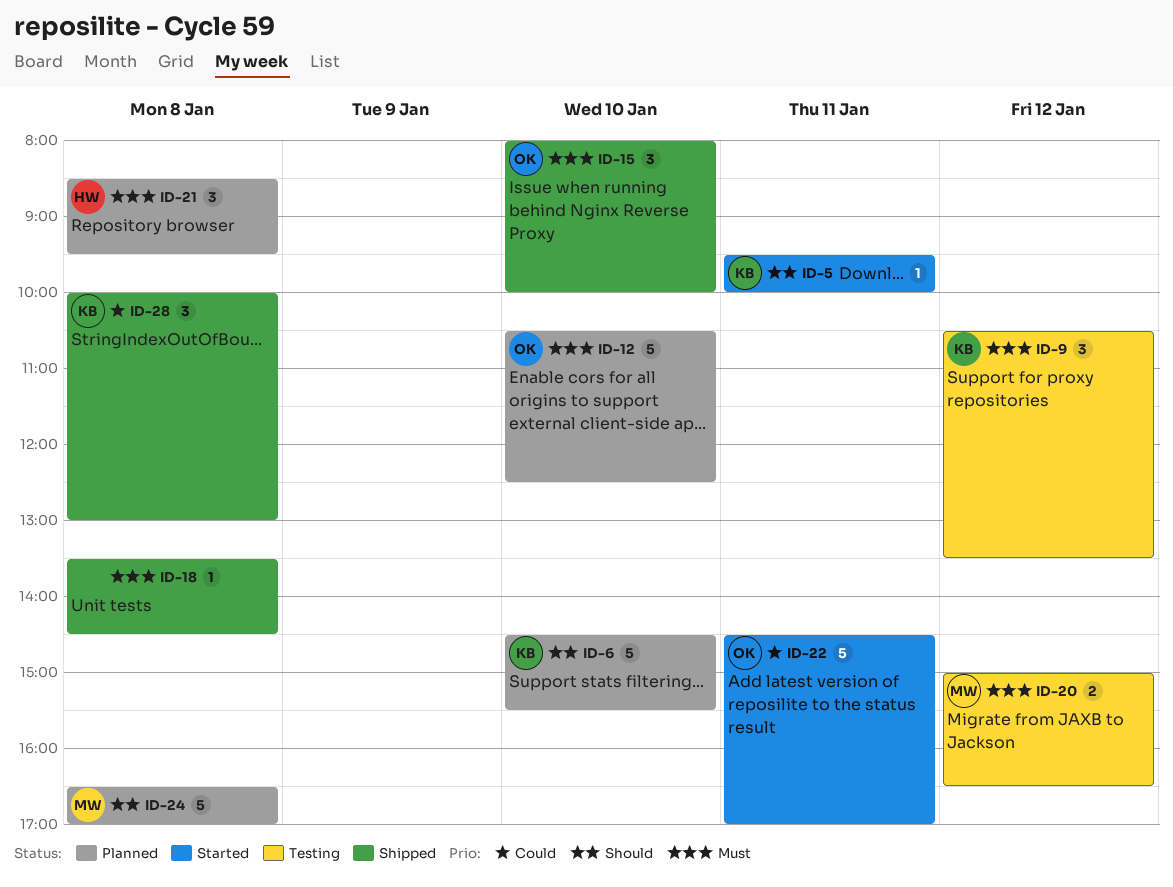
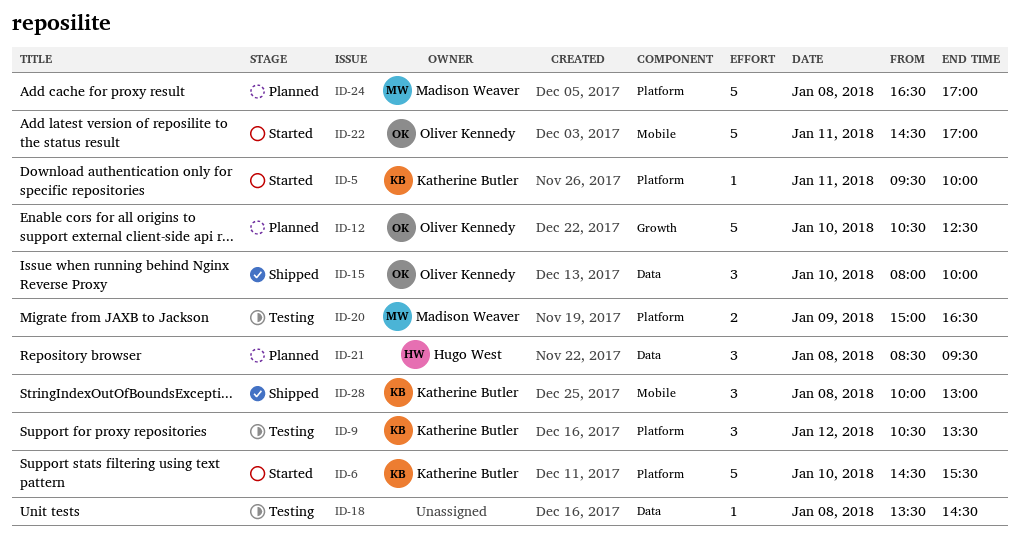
ID-6, status: Planned -> Started
ID-18, status: Shipped -> Testing
ID-20, day: Jan 12 -> Jan 9

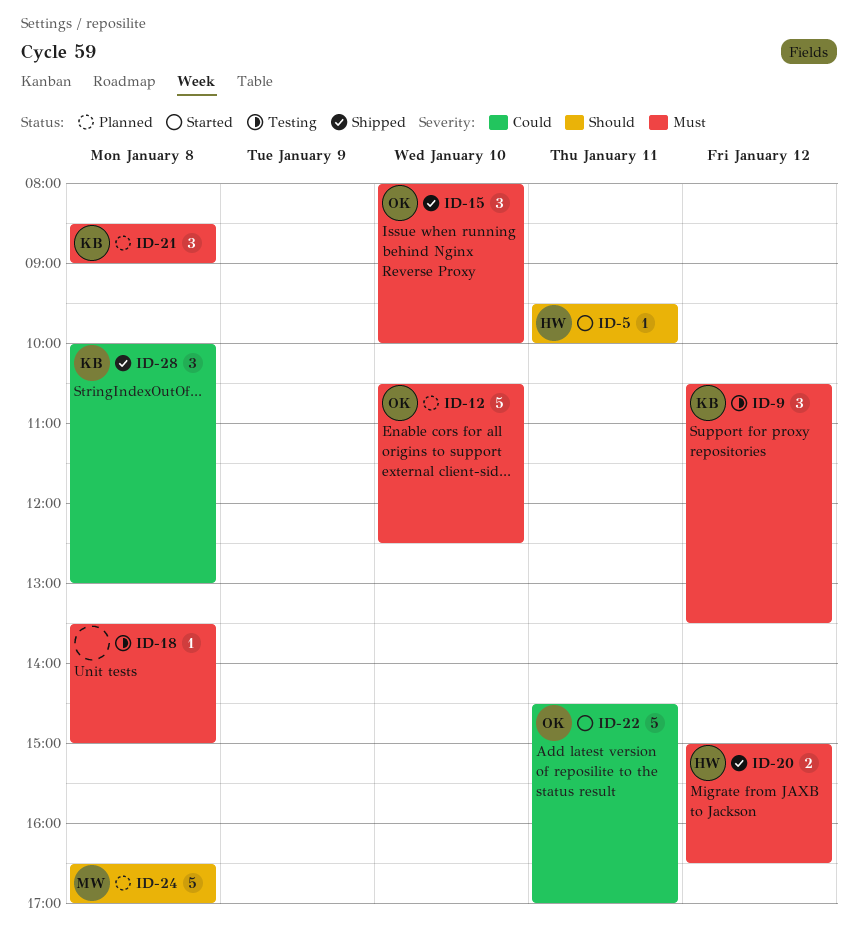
ID-5, owner: Katherine Butler -> Hugo West
ID-6: present -> none
ID-18, ends: 14:30 -> 15:00
ID-20, status: Testing -> Shipped
ID-20, owner: Madison Weaver -> Hugo West
ID-20, day: Jan 9 -> Jan 12
ID-21, owner: Hugo West -> Katherine Butler
ID-21, ends: 09:30 -> 09:00

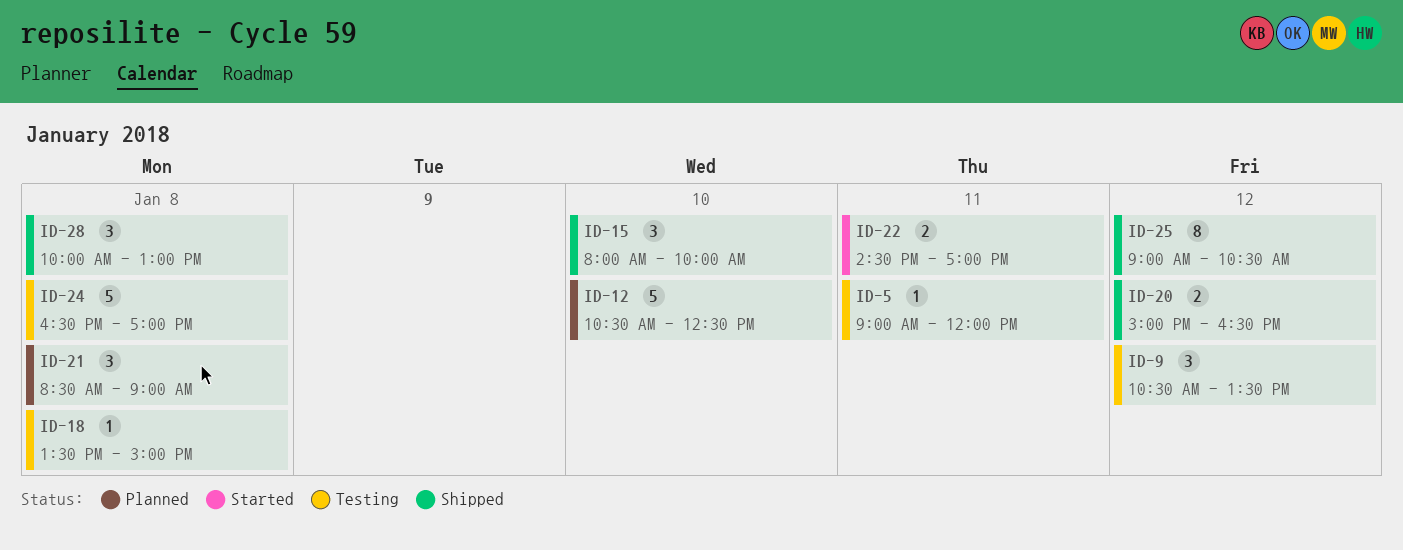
ID-5, status: Started -> Testing
ID-5, begins: 09:30 -> 09:00
ID-5, ends: 10:00 -> 12:00
ID-22, estimate: 5 -> 2
ID-24, status: Planned -> Testing
ID-25: none -> present

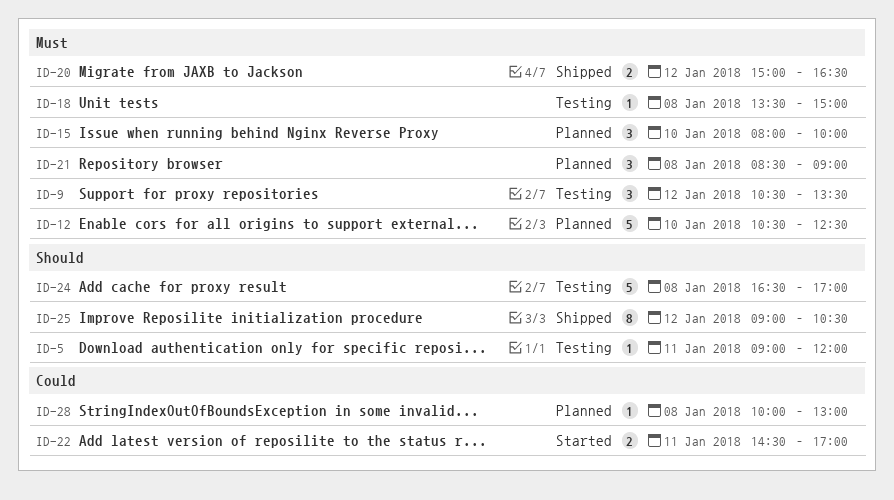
ID-15, status: Shipped -> Planned
ID-28, status: Shipped -> Planned
ID-28, estimate: 3 -> 1

